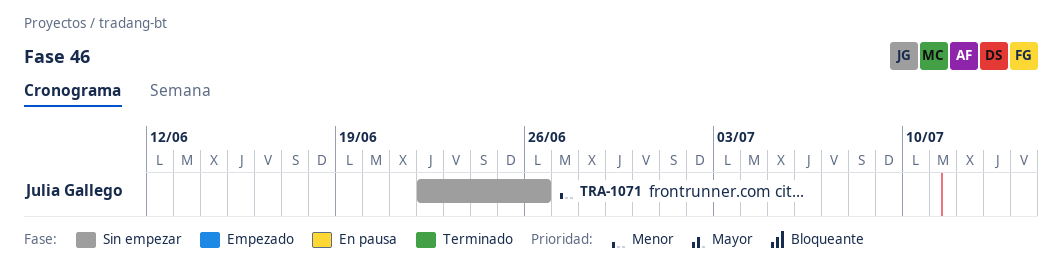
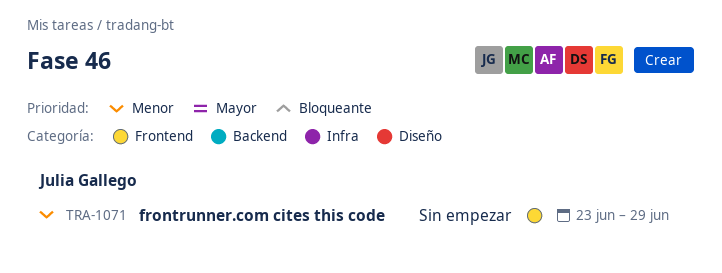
TRA-1071, start: Jun 22 -> Jun 23
TRA-1071, due: Jun 26 -> Jun 29

